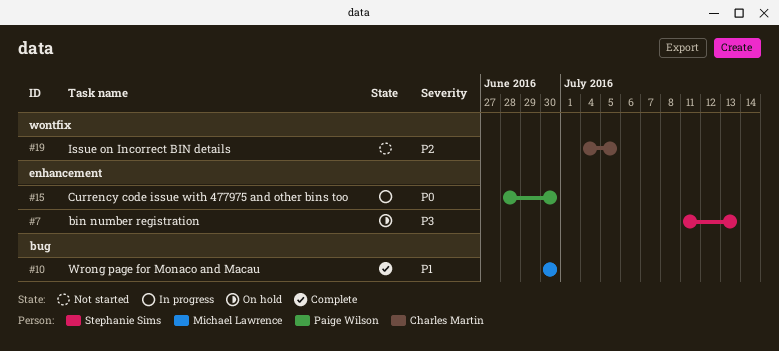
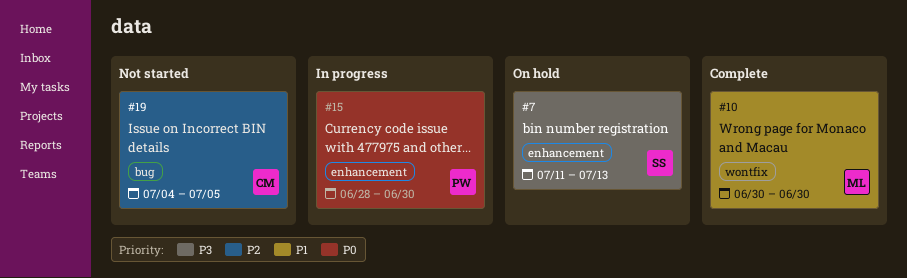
#10, label: bug -> wontfix
#19, label: wontfix -> bug

